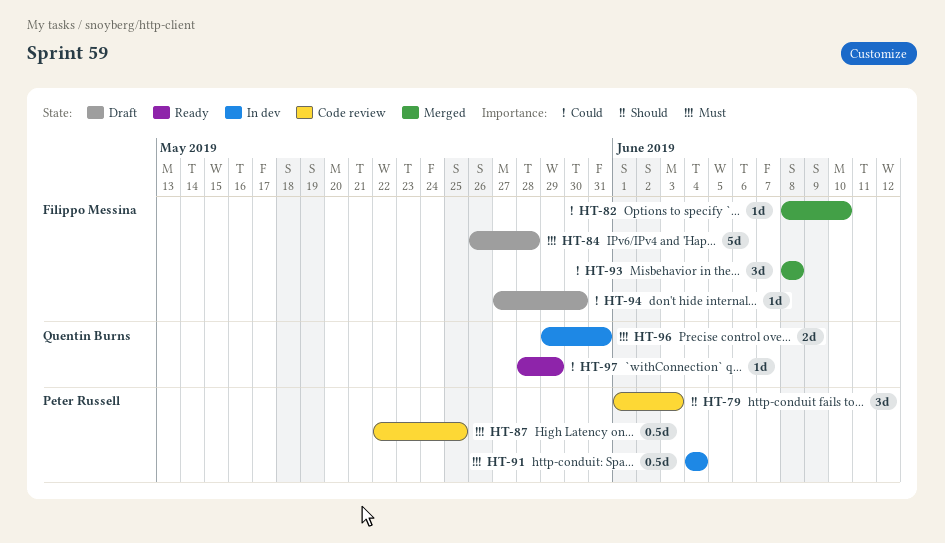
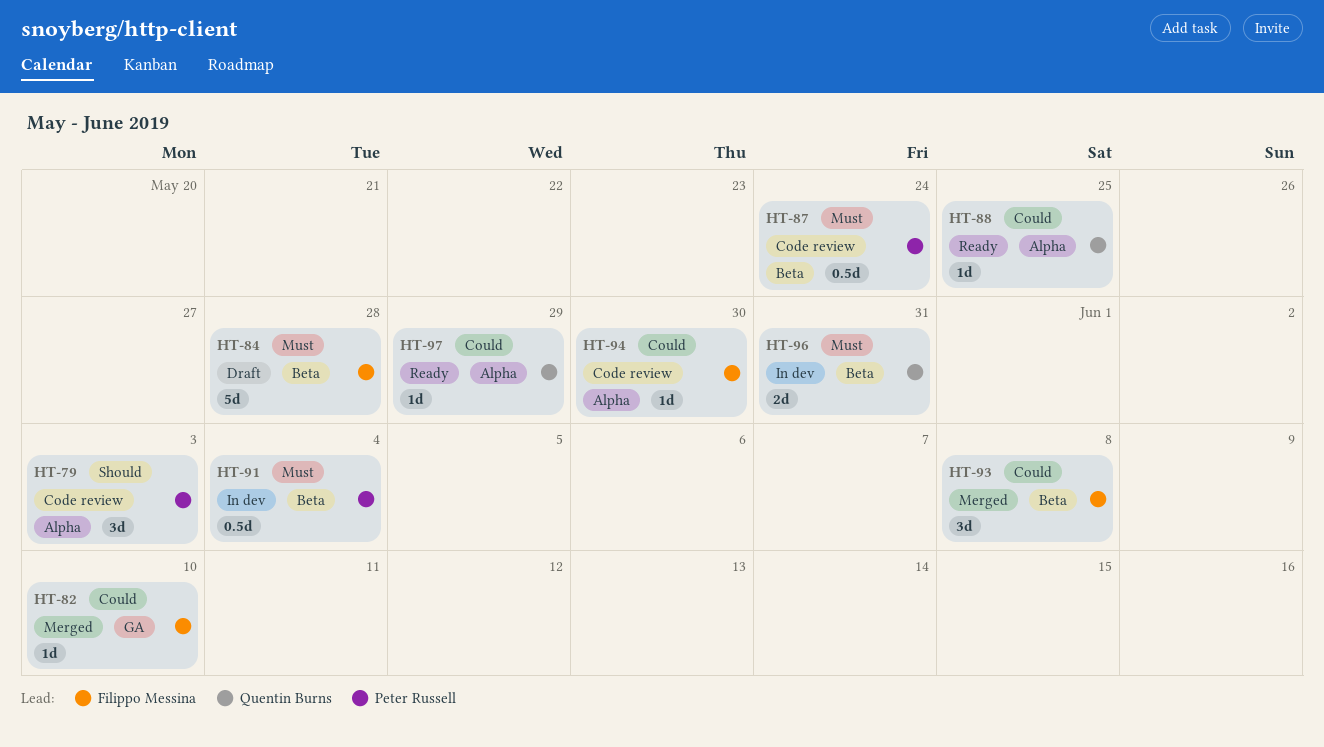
HT-87, due: May 25 -> May 24
HT-88: none -> present
HT-94, status: Draft -> Code review

